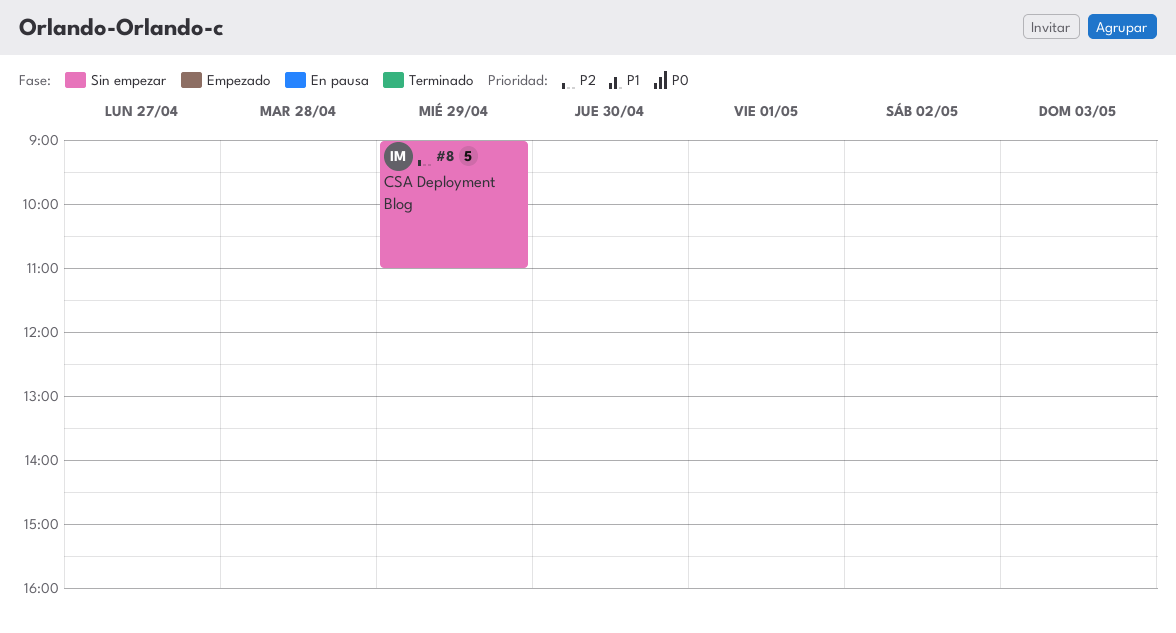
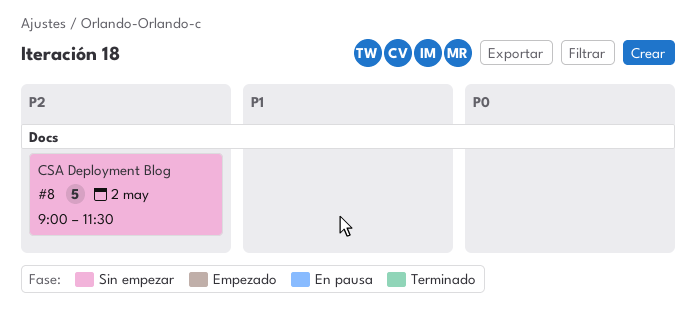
#8, day: Apr 29 -> May 2
#8, ends: 11:00 -> 11:30

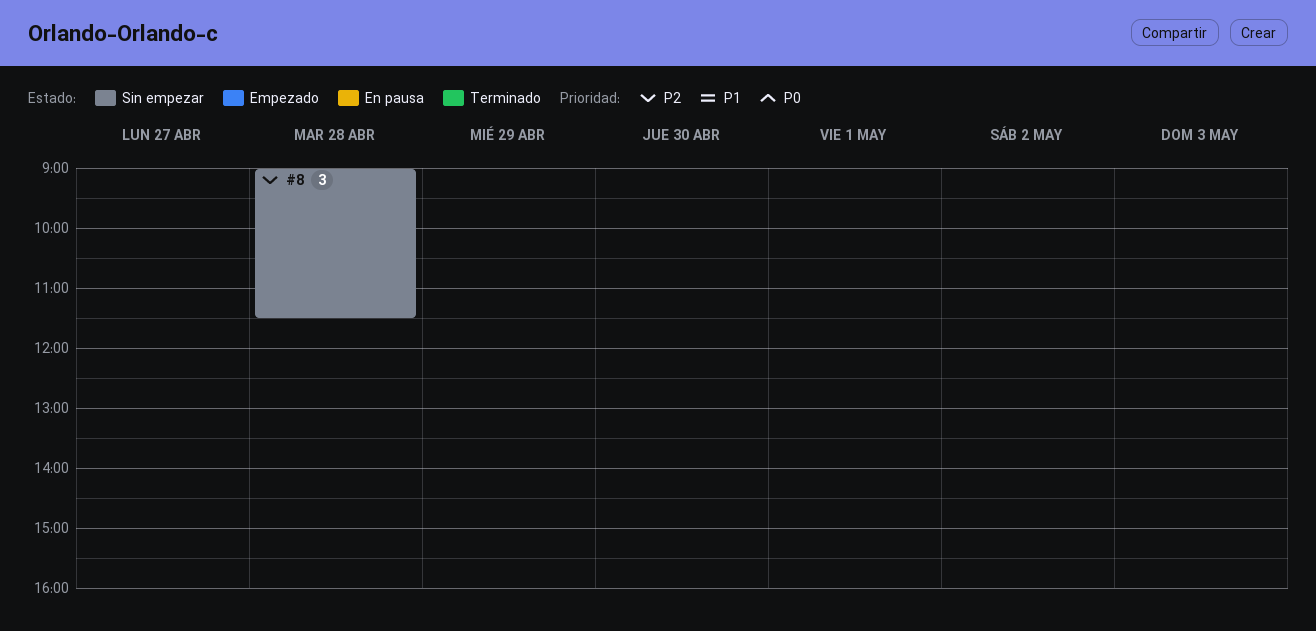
#8, estimate: 5 -> 3
#8, day: May 2 -> Apr 28

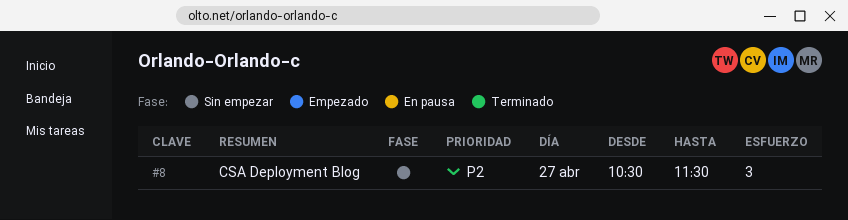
#8, day: Apr 28 -> Apr 27
#8, begins: 09:00 -> 10:30

